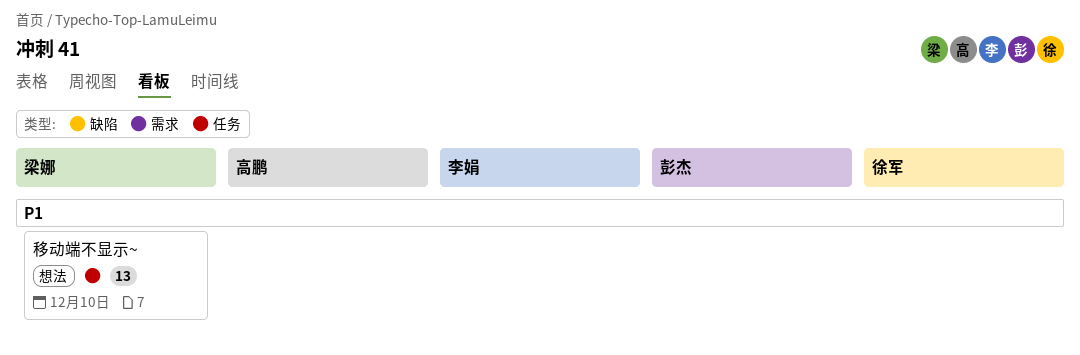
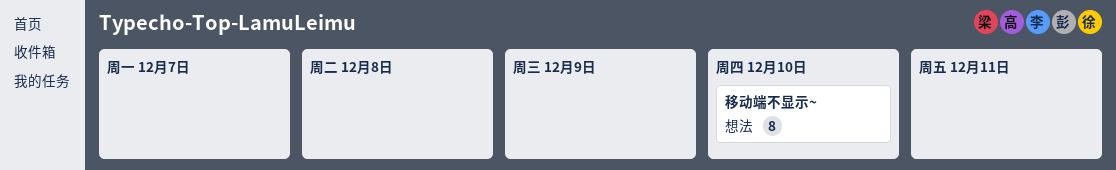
移动端不显示~, estimate: 13 -> 8

